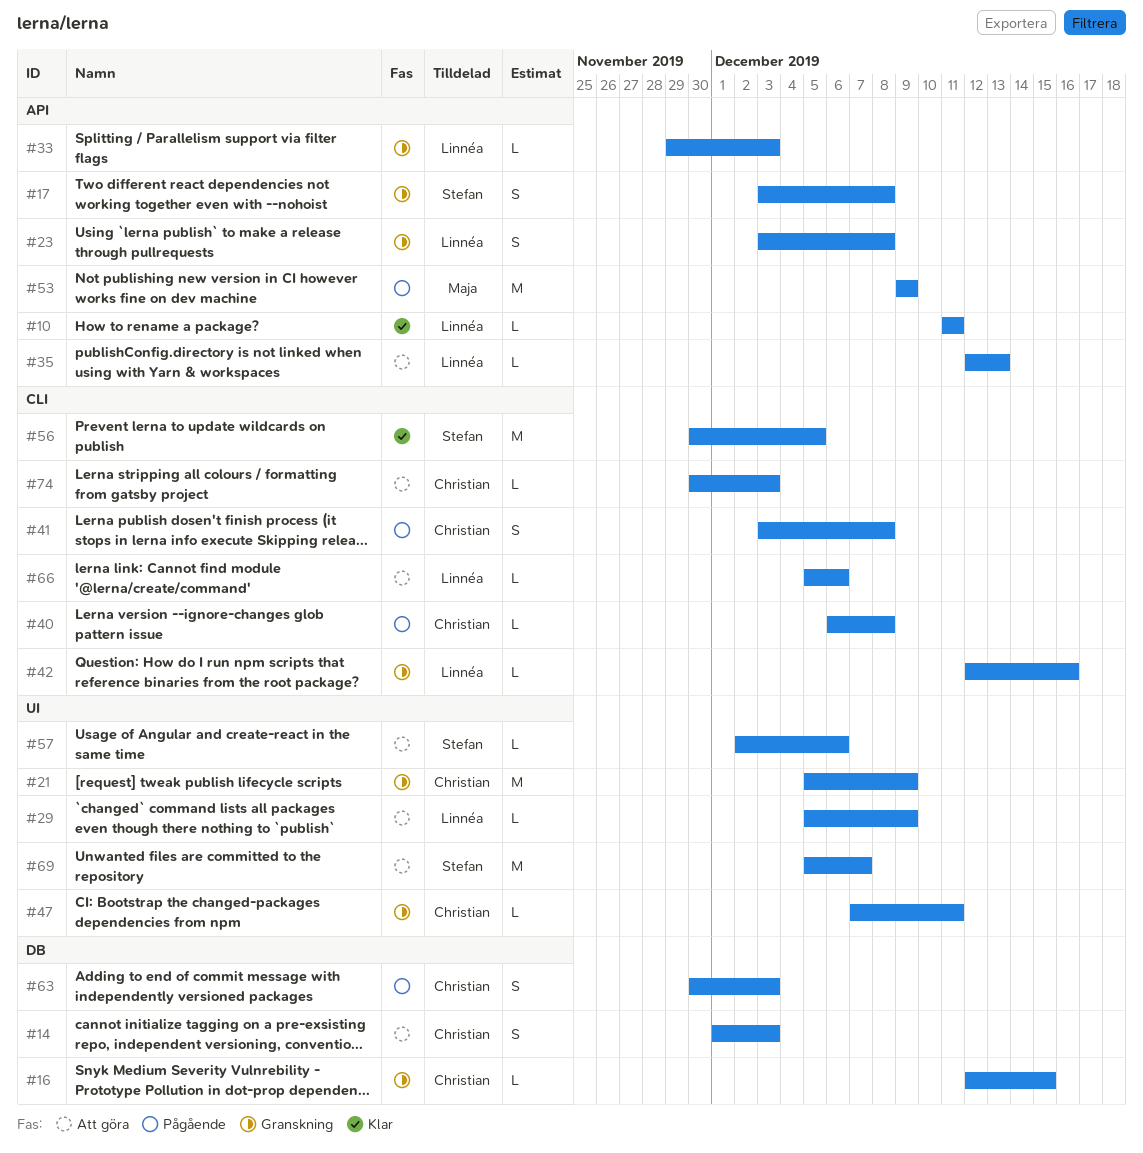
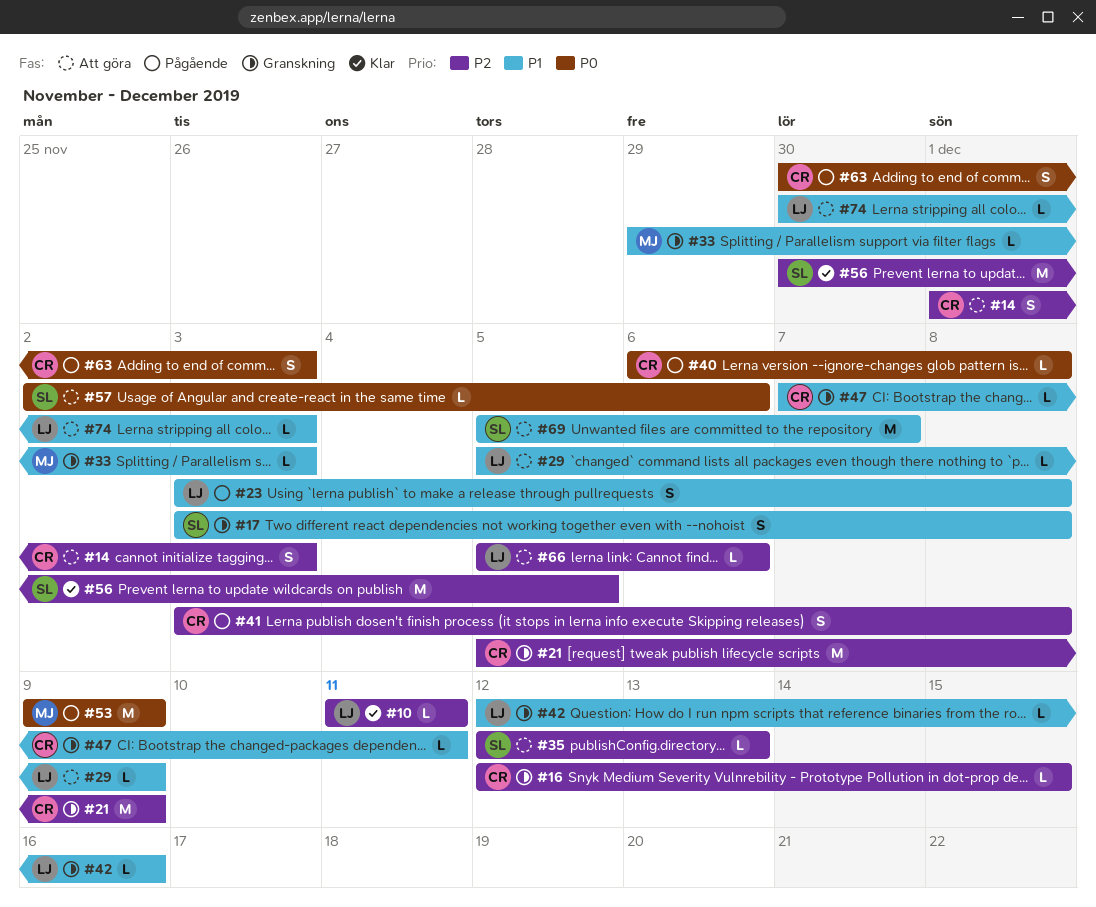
#23, status: Granskning -> Pågående
#33, owner: Linnéa -> Maja
#35, owner: Linnéa -> Stefan
#74, owner: Christian -> Linnéa

